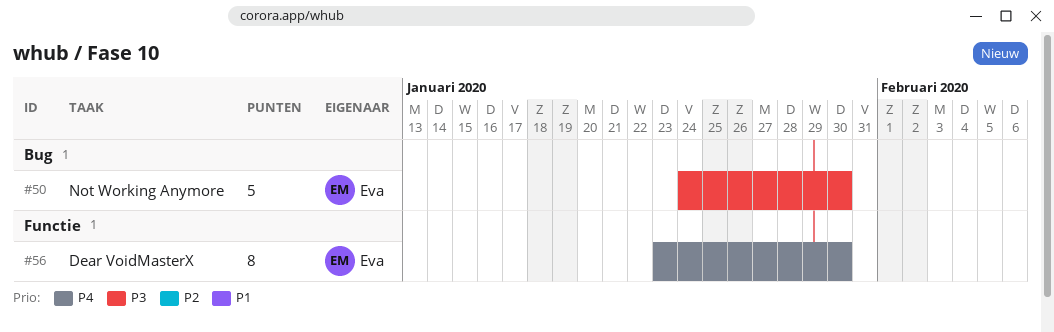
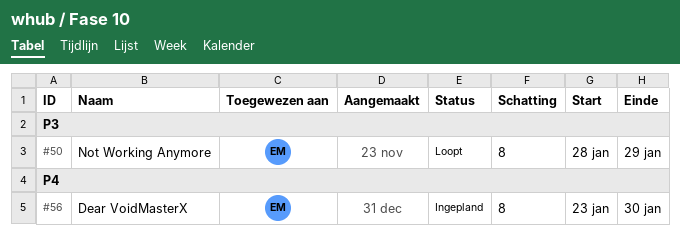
#50, estimate: 5 -> 8
#50, start: Jan 24 -> Jan 28
#50, due: Jan 30 -> Jan 29

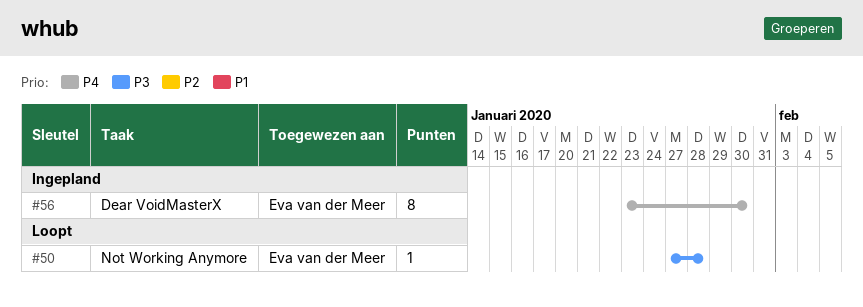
#50, estimate: 8 -> 1
#50, start: Jan 28 -> Jan 27
#50, due: Jan 29 -> Jan 28

